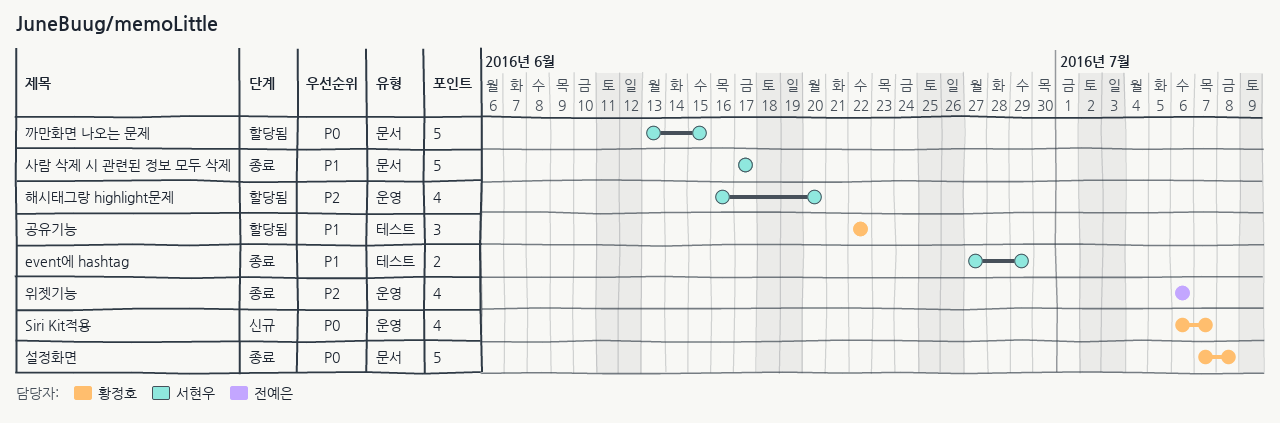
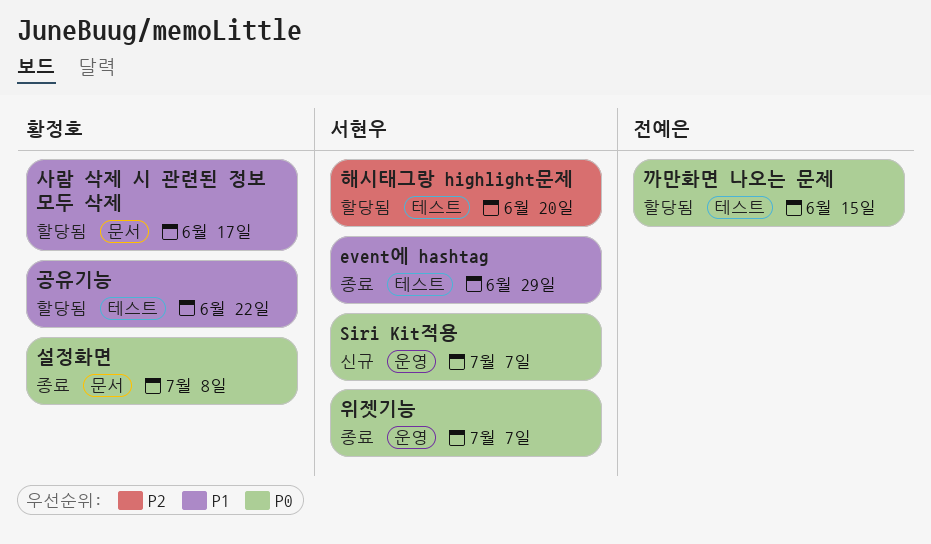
Siri Kit적용, owner: 황정호 -> 서현우
까만화면 나오는 문제, owner: 서현우 -> 전예은
까만화면 나오는 문제, label: 문서 -> 테스트
사람 삭제 시 관련된 정보 모두 삭제, status: 종료 -> 할당됨
사람 삭제 시 관련된 정보 모두 삭제, owner: 서현우 -> 황정호
위젯기능, owner: 전예은 -> 서현우
위젯기능, priority: P2 -> P0
위젯기능, due: Jul 6 -> Jul 7
해시태그랑 highlight문제, label: 운영 -> 테스트

